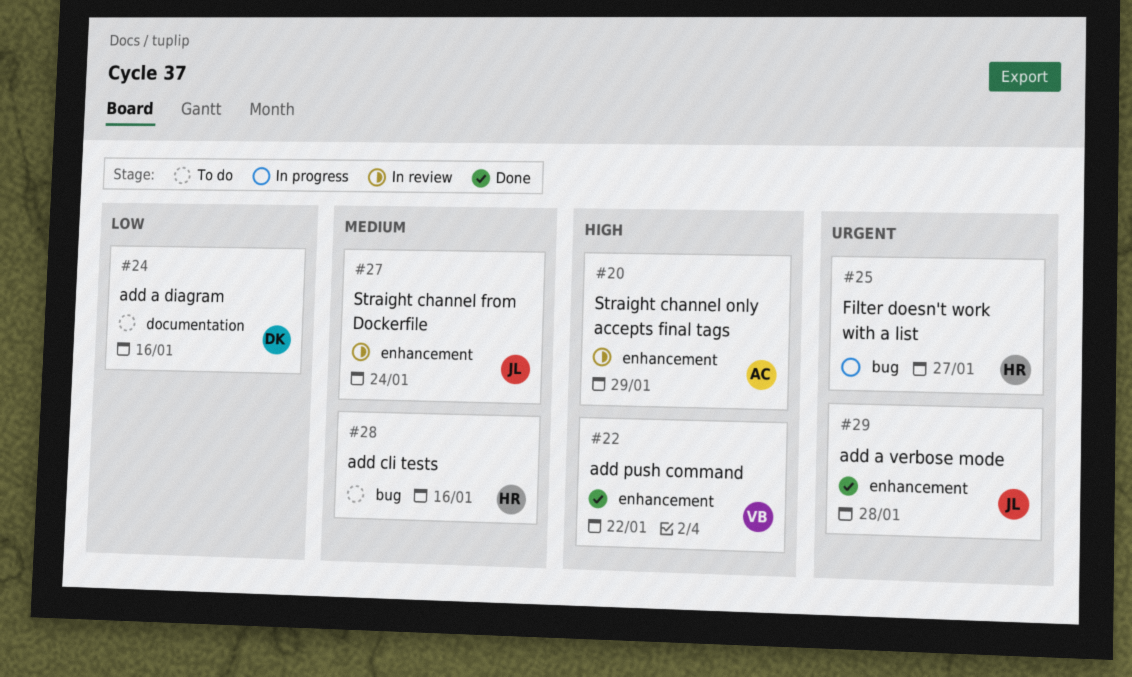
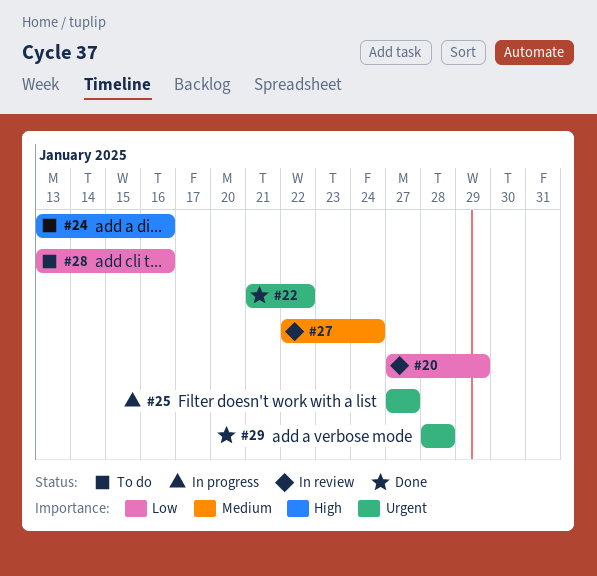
#20, priority: High -> Low
#22, priority: High -> Urgent
#24, priority: Low -> High
#28, priority: Medium -> Low

